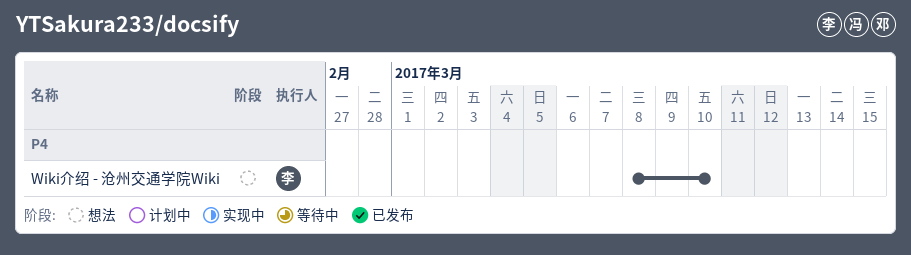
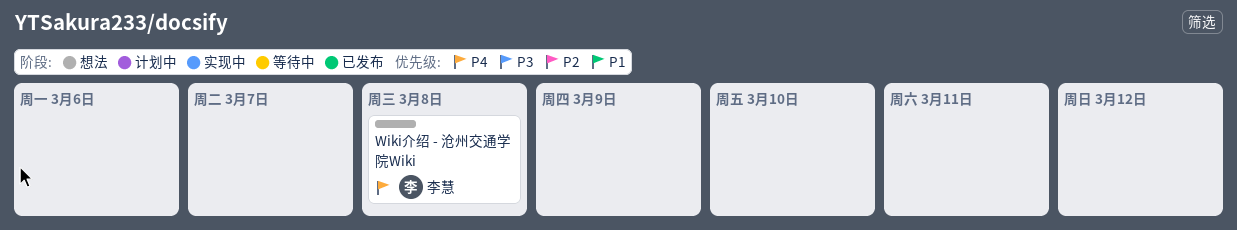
Wiki介绍 - 沧州交通学院Wiki, due: Mar 10 -> Mar 8

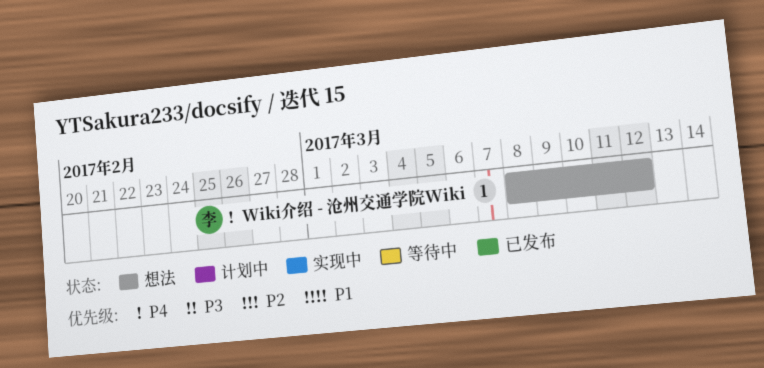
Wiki介绍 - 沧州交通学院Wiki, due: Mar 8 -> Mar 12

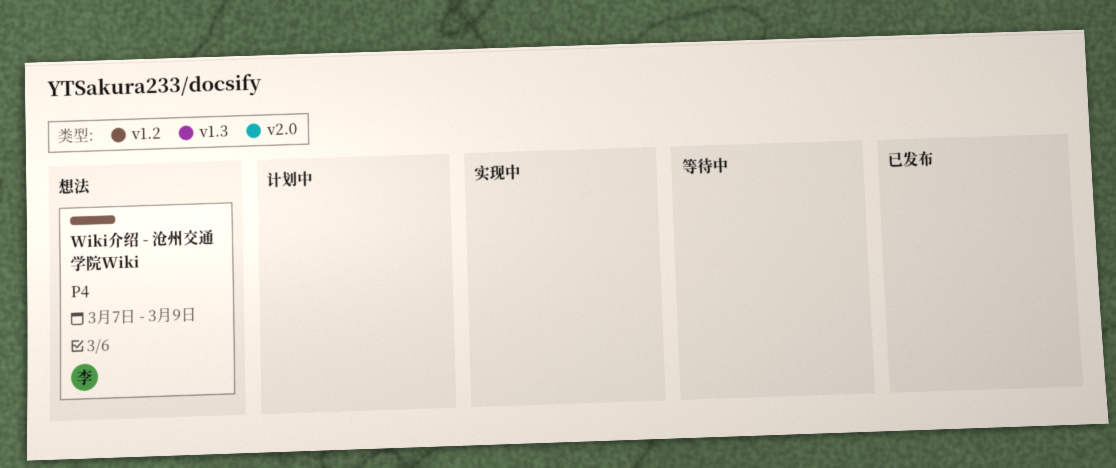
Wiki介绍 - 沧州交通学院Wiki, start: Mar 8 -> Mar 7
Wiki介绍 - 沧州交通学院Wiki, due: Mar 12 -> Mar 9

